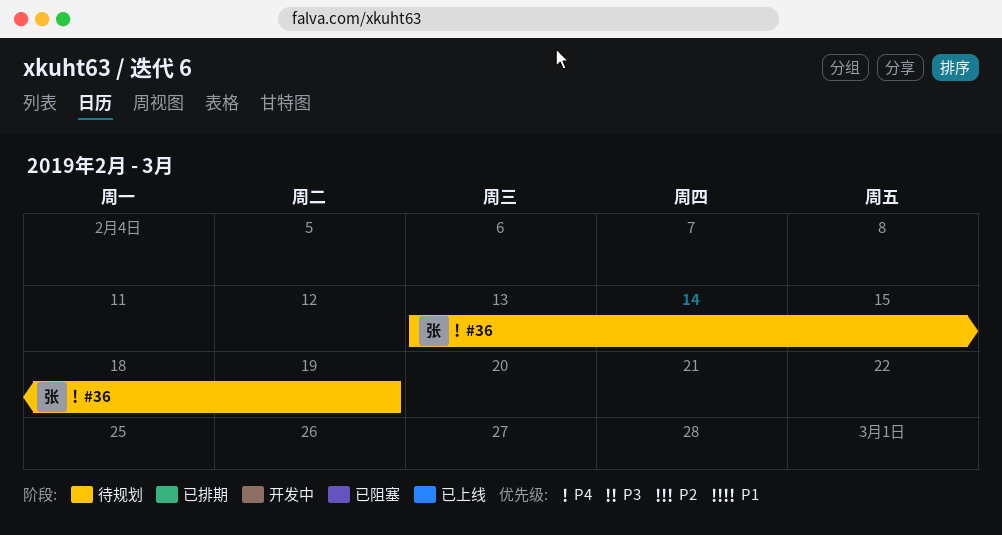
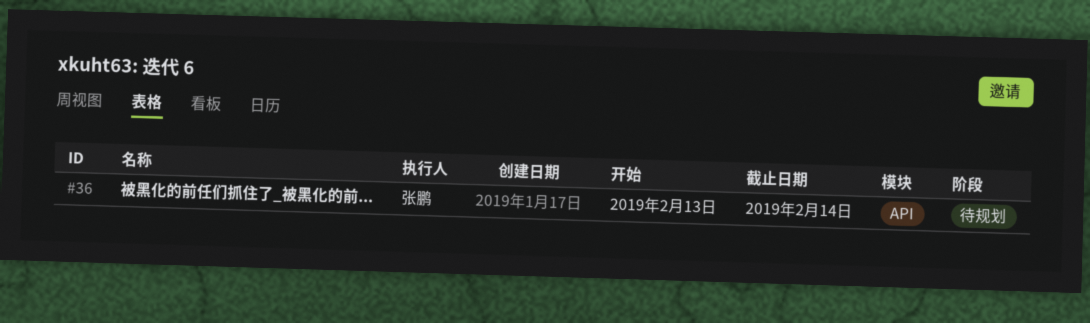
#36, due: Feb 19 -> Feb 14

